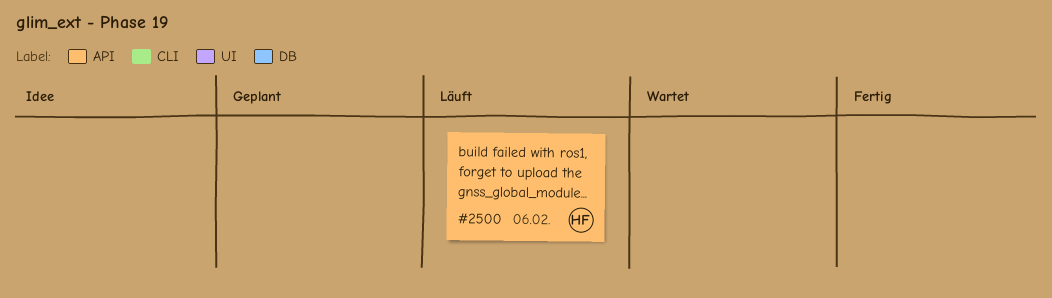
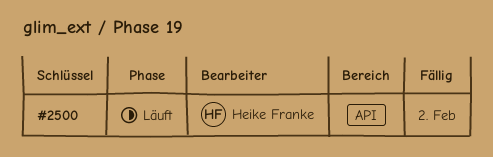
#2500, due: Feb 6 -> Feb 2

